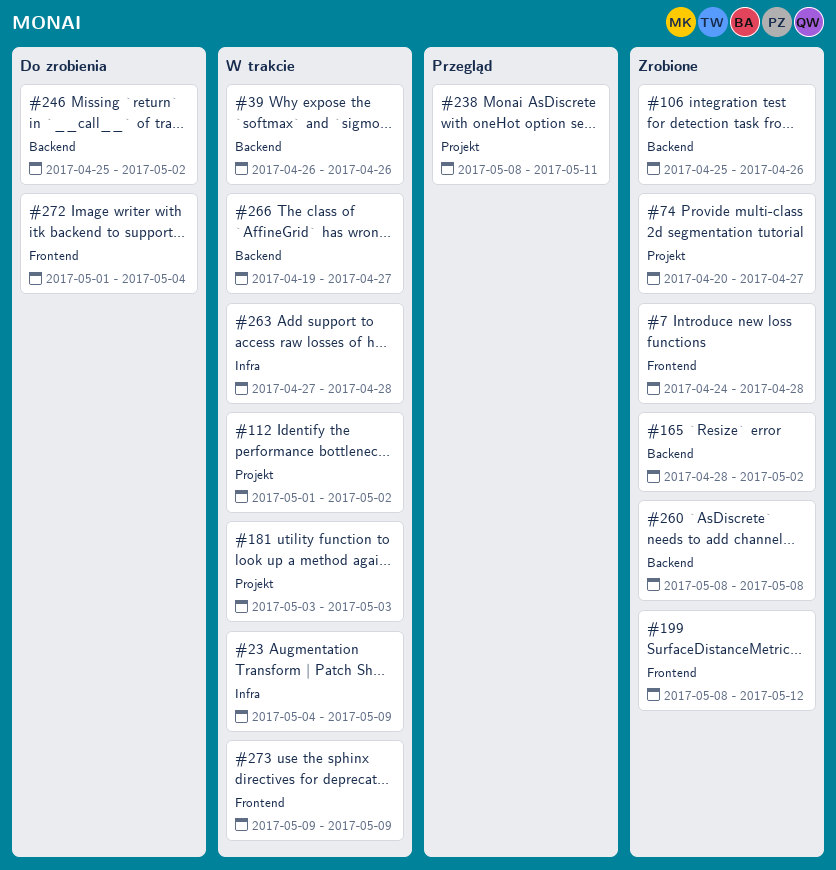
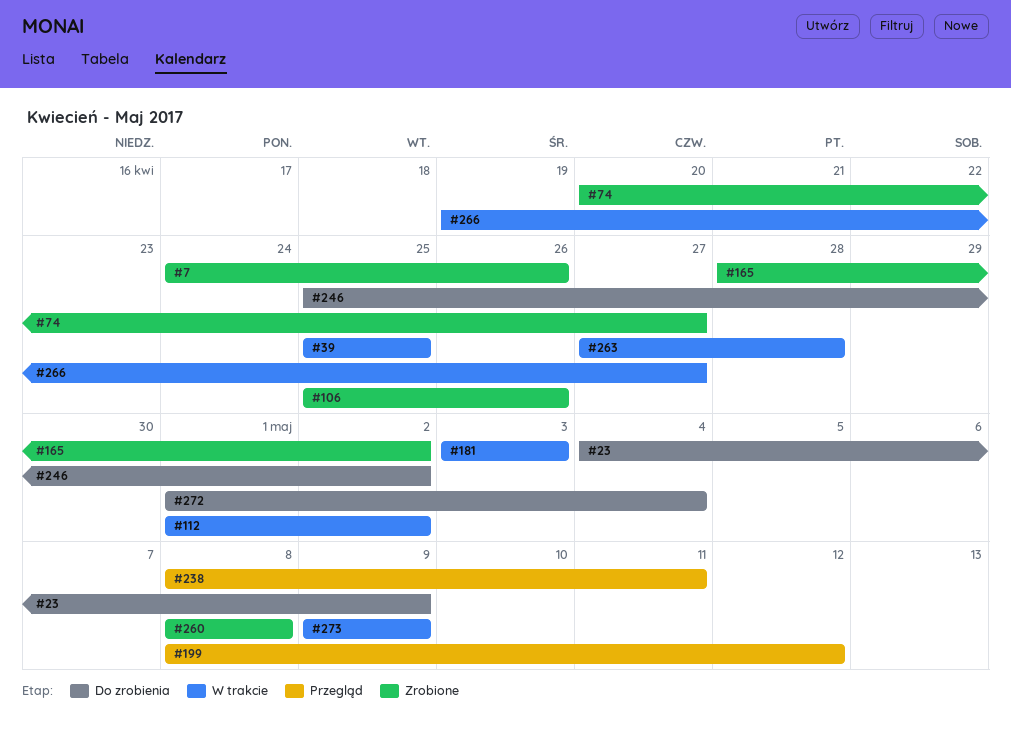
#7, due: Apr 28 -> Apr 26
#23, status: W trakcie -> Do zrobienia
#39, start: Apr 26 -> Apr 25
#39, due: Apr 26 -> Apr 25
#199, status: Zrobione -> Przegląd

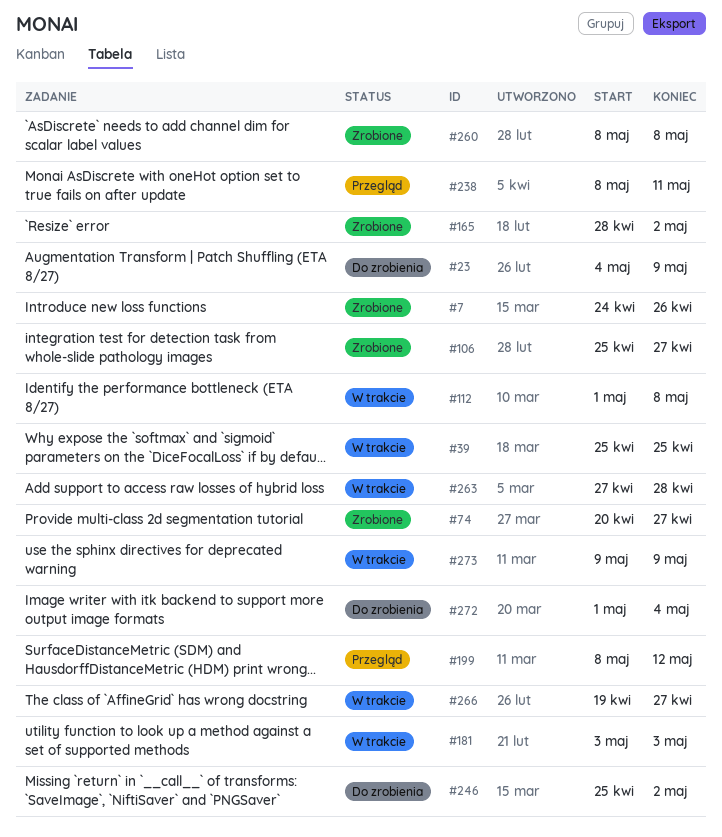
#106, due: Apr 26 -> Apr 27
#112, due: May 2 -> May 8

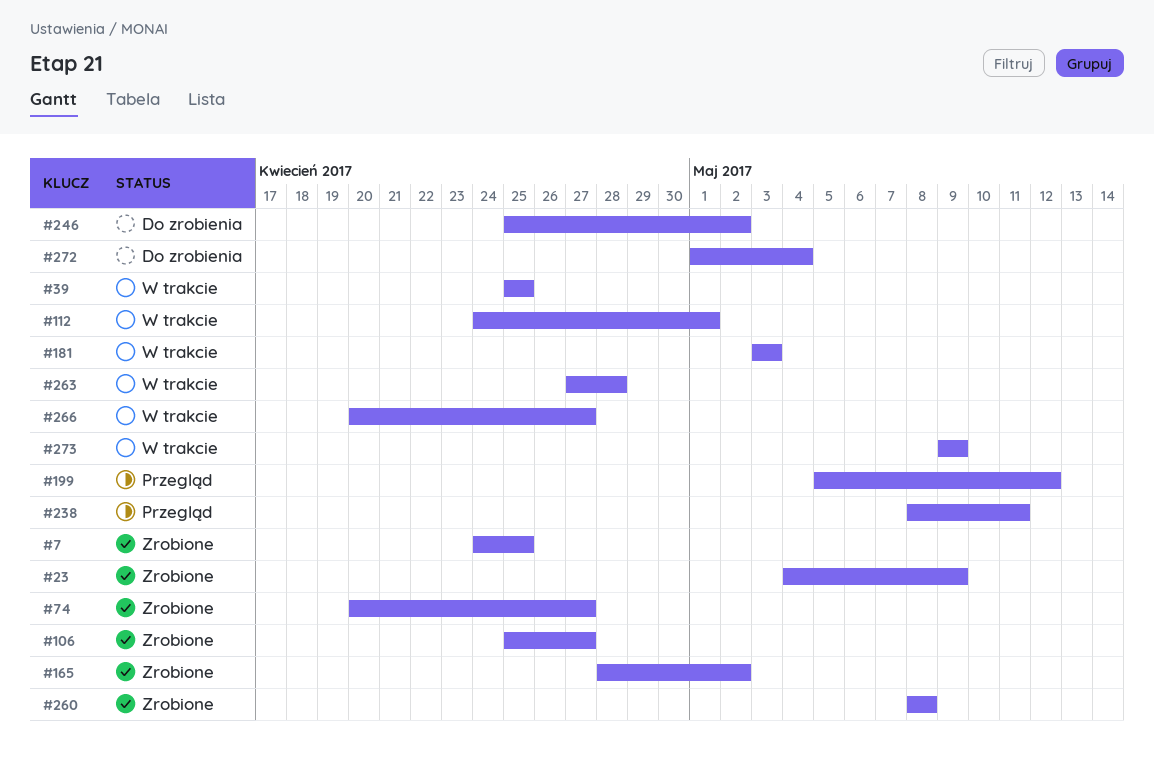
#7, due: Apr 26 -> Apr 25
#23, status: Do zrobienia -> Zrobione
#112, start: May 1 -> Apr 24
#112, due: May 8 -> May 1
#199, start: May 8 -> May 5
#266, start: Apr 19 -> Apr 20

